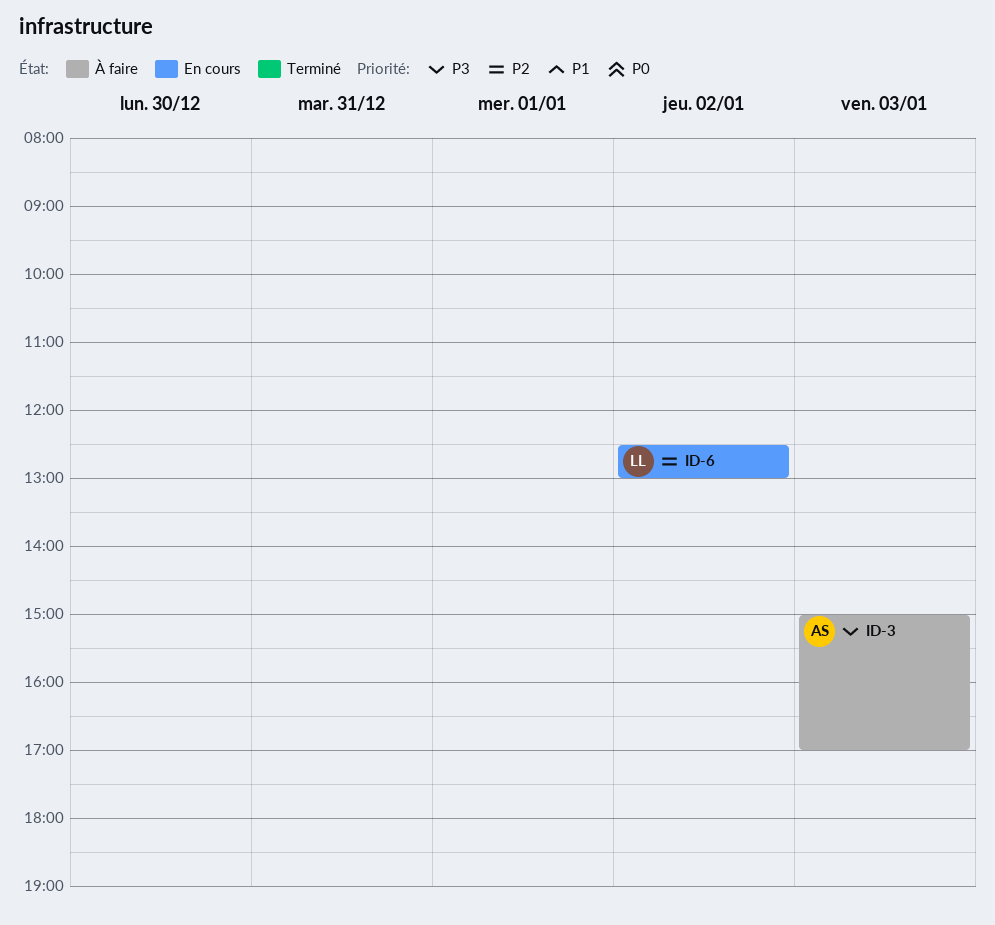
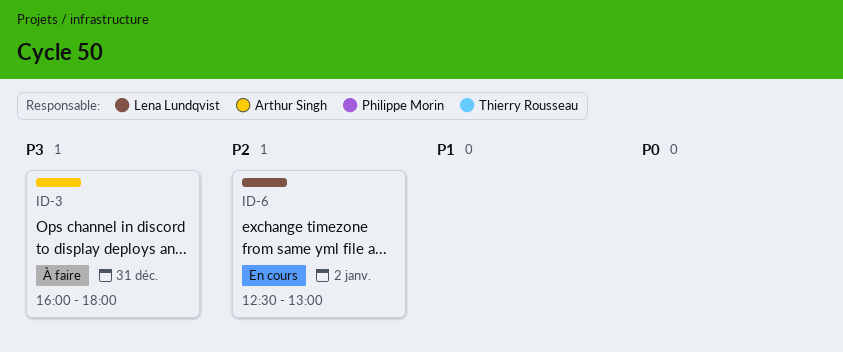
ID-3, day: Jan 3 -> Dec 31
ID-3, begins: 15:00 -> 16:00
ID-3, ends: 17:00 -> 18:00

